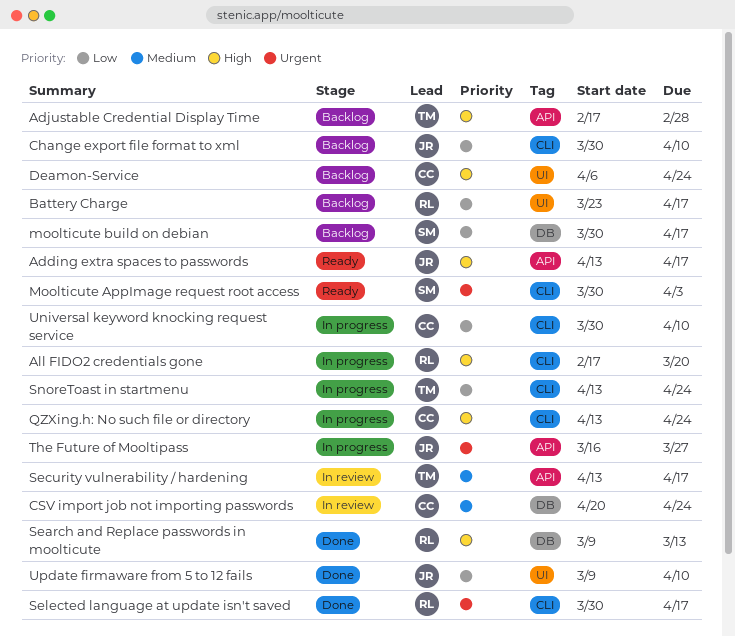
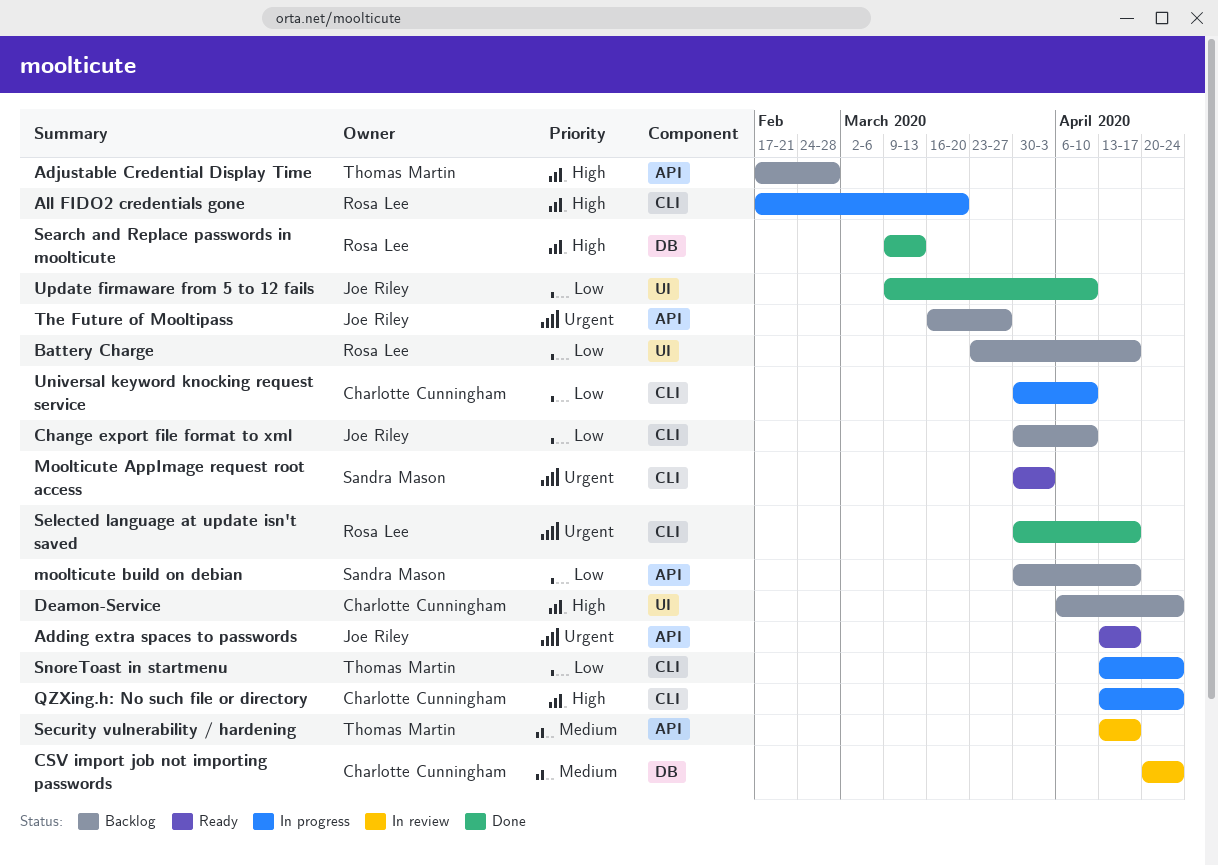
Adding extra spaces to passwords, priority: High -> Urgent
moolticute build on debian, label: DB -> API
The Future of Mooltipass, status: In progress -> Backlog

